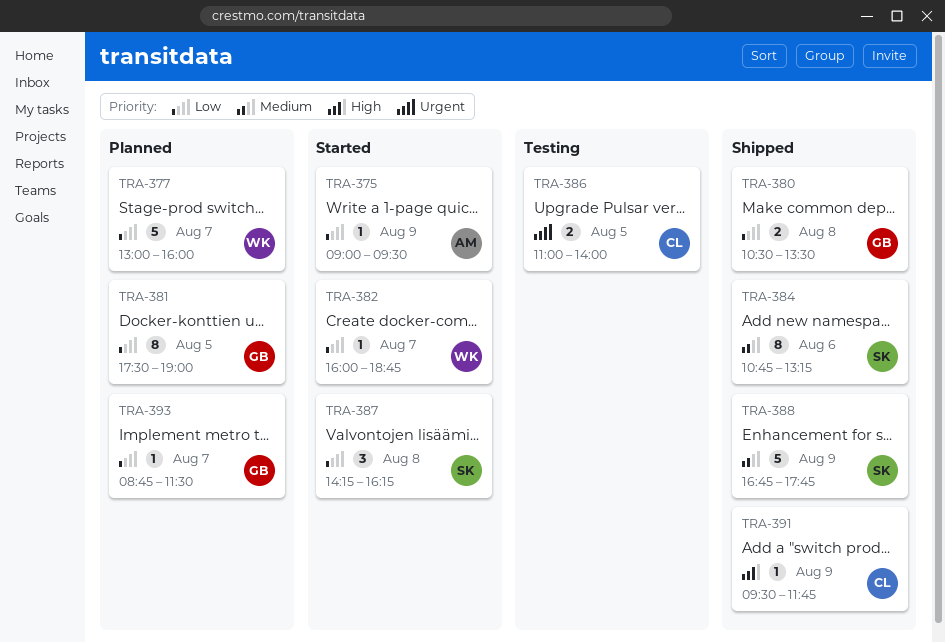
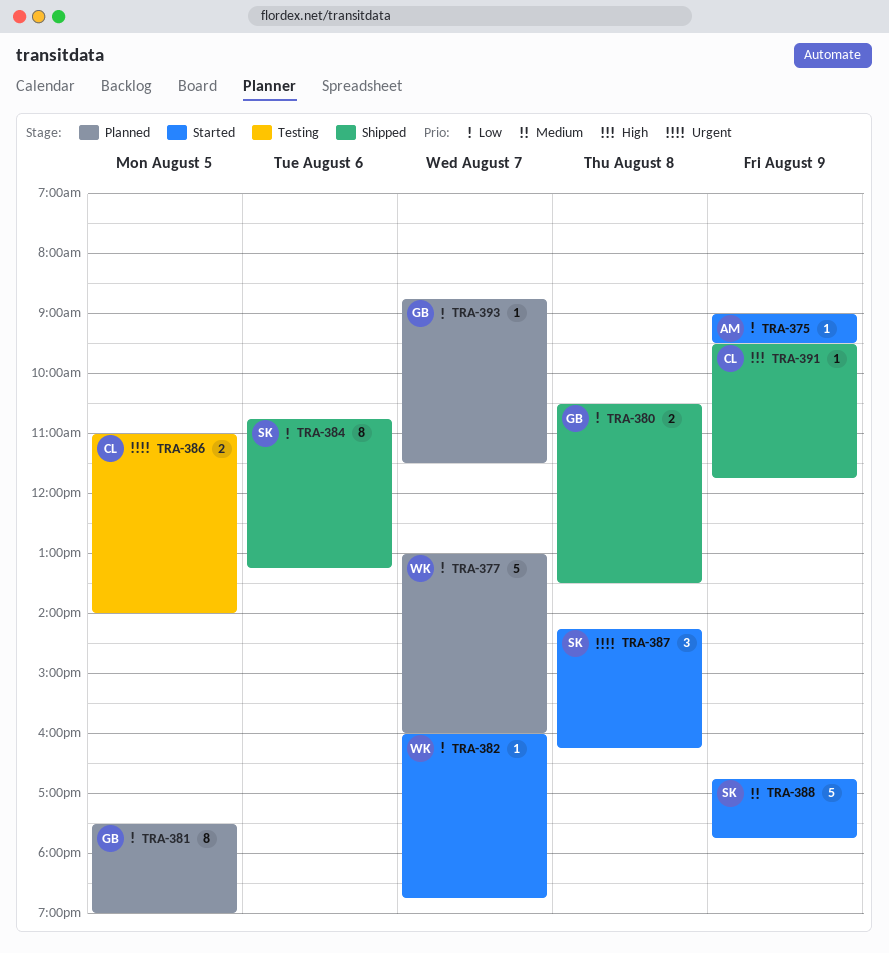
TRA-384, priority: Medium -> Low
TRA-387, priority: Low -> Urgent
TRA-388, status: Shipped -> Started

